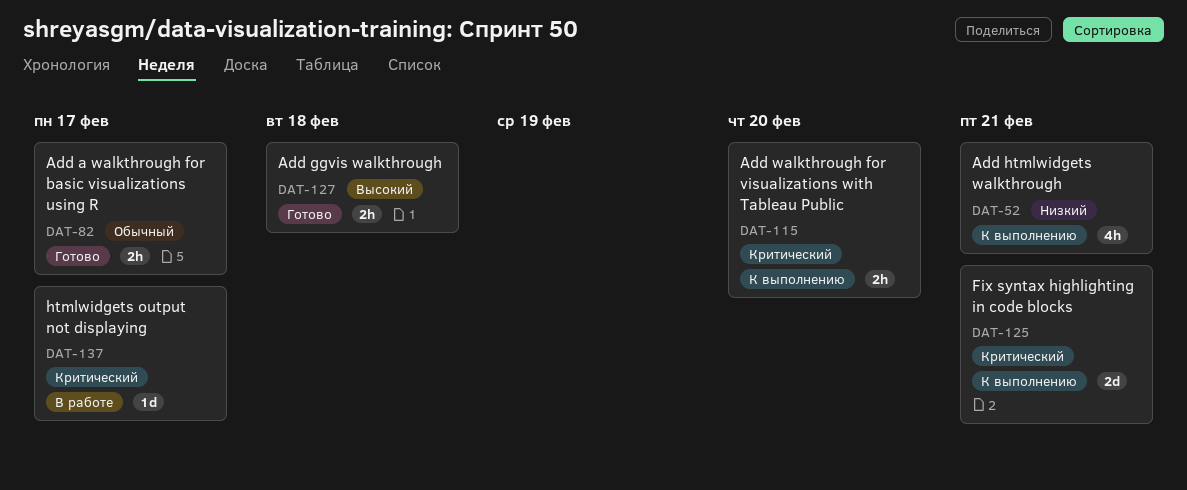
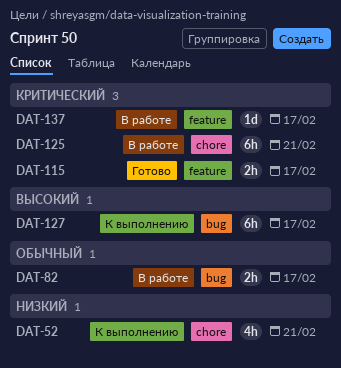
DAT-82, status: Готово -> В работе
DAT-115, status: К выполнению -> Готово
DAT-115, due: Feb 20 -> Feb 17
DAT-125, status: К выполнению -> В работе
DAT-125, estimate: 2d -> 6h
DAT-127, status: Готово -> К выполнению
DAT-127, estimate: 2h -> 6h
DAT-127, due: Feb 18 -> Feb 17

